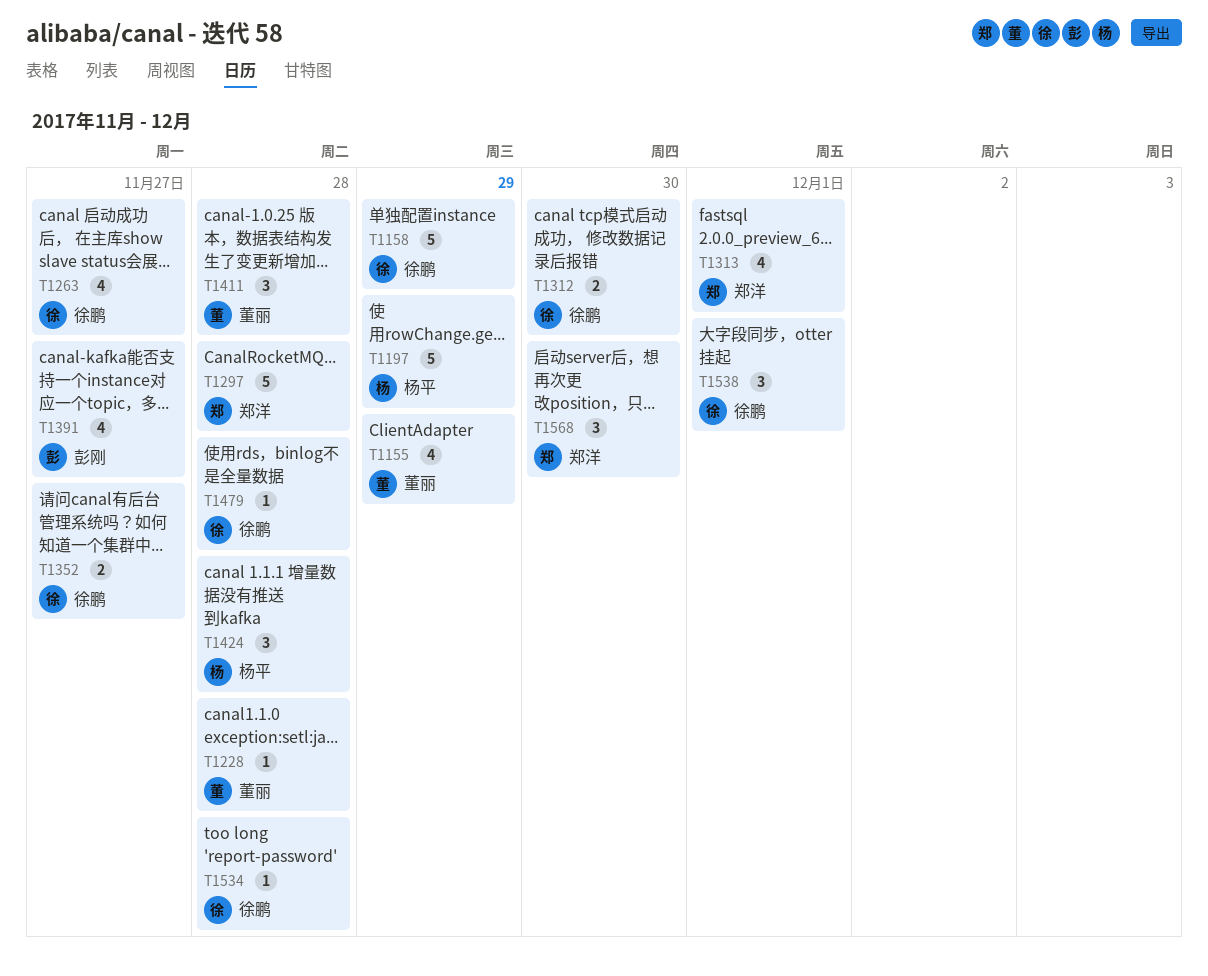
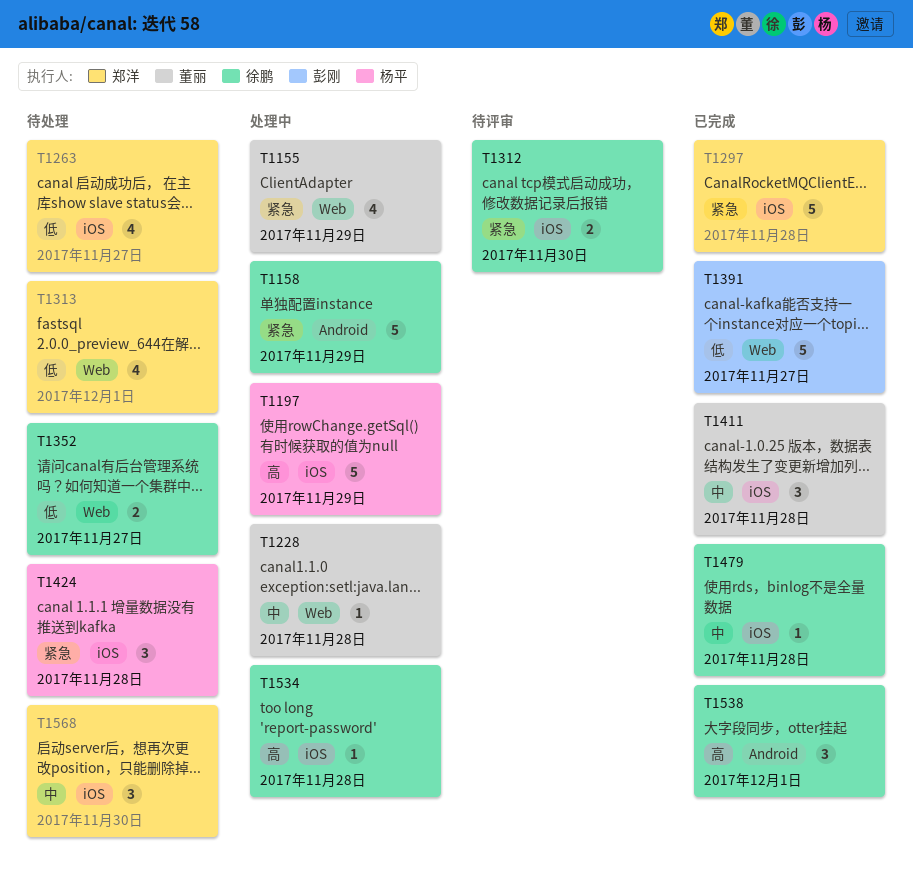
T1263, owner: 徐鹏 -> 郑洋
T1391, estimate: 4 -> 5

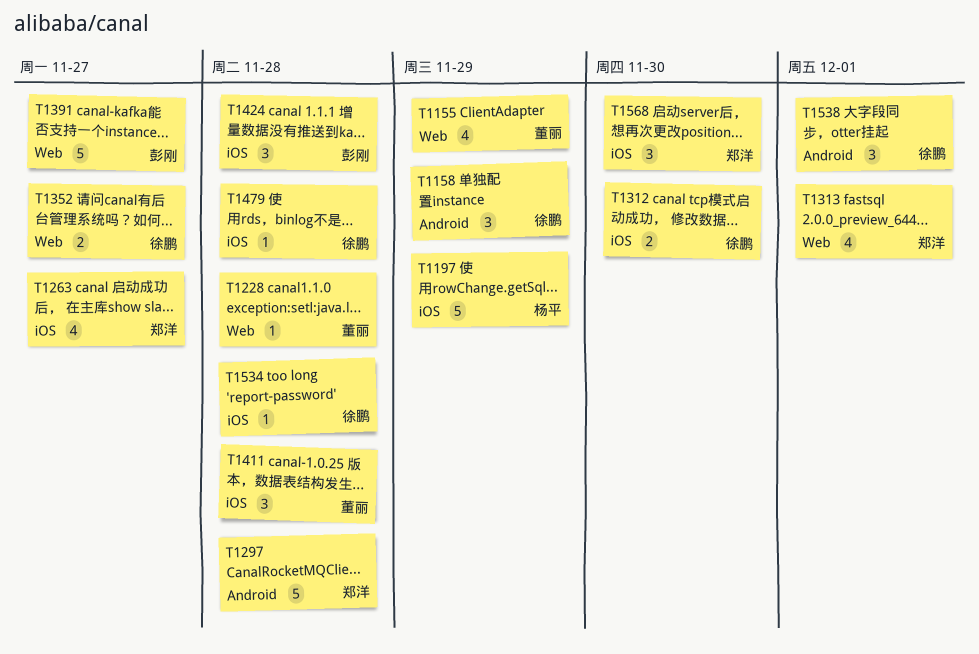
T1158, estimate: 5 -> 3
T1297, label: iOS -> Android
T1424, owner: 杨平 -> 彭刚

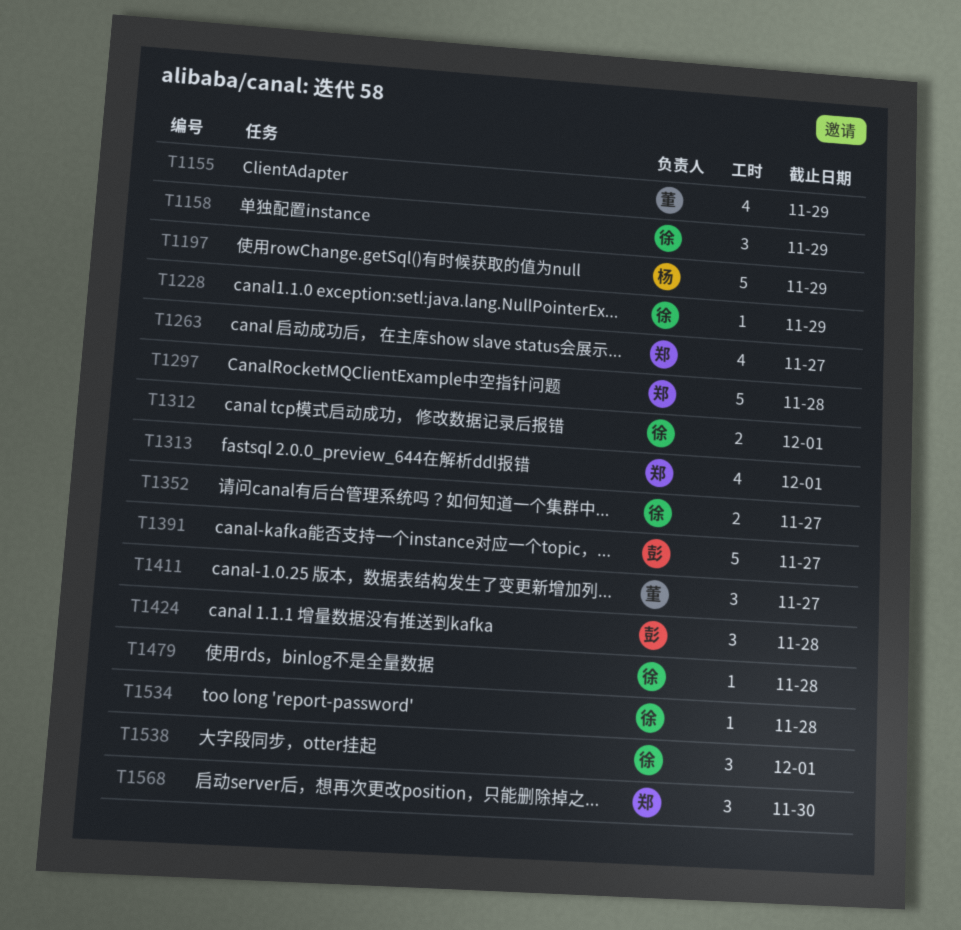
T1228, owner: 董丽 -> 徐鹏
T1228, due: Nov 28 -> Nov 29
T1312, due: Nov 30 -> Dec 1
T1411, due: Nov 28 -> Nov 27

